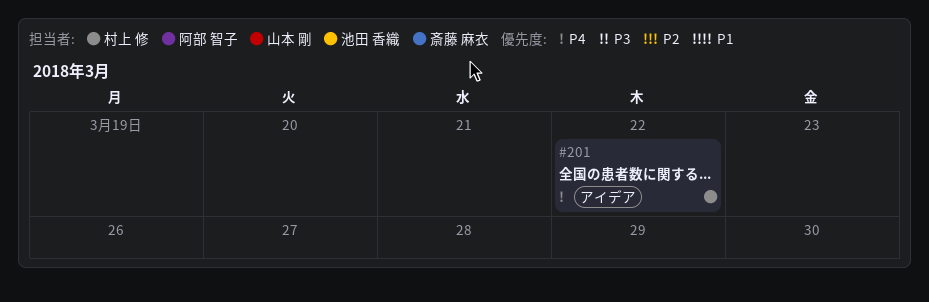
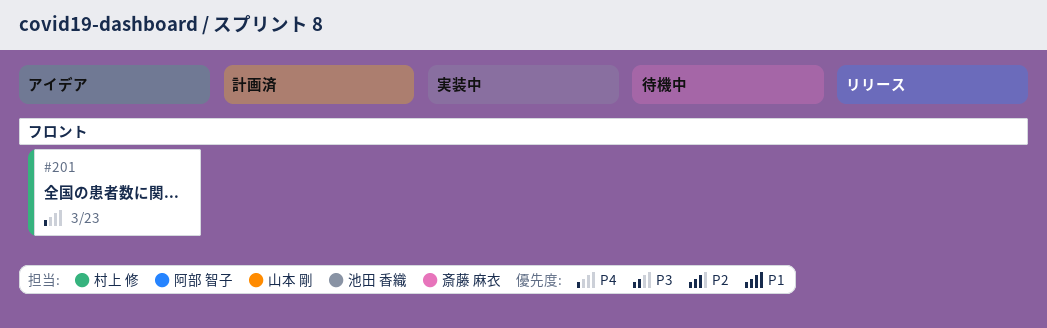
#201, due: Mar 22 -> Mar 23

